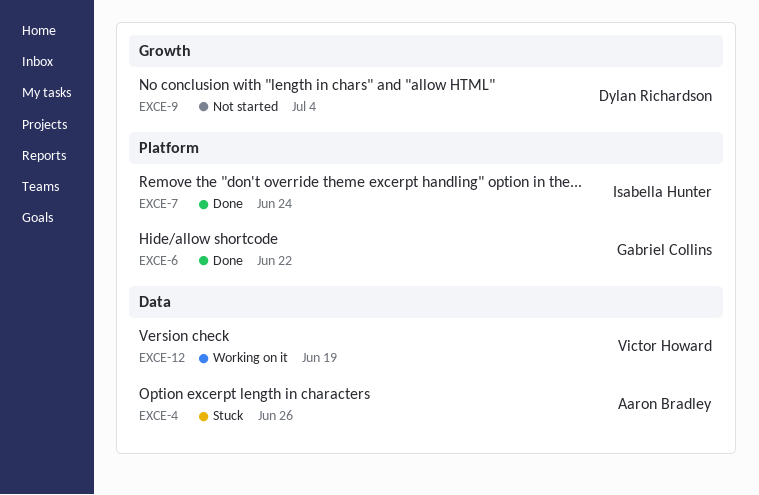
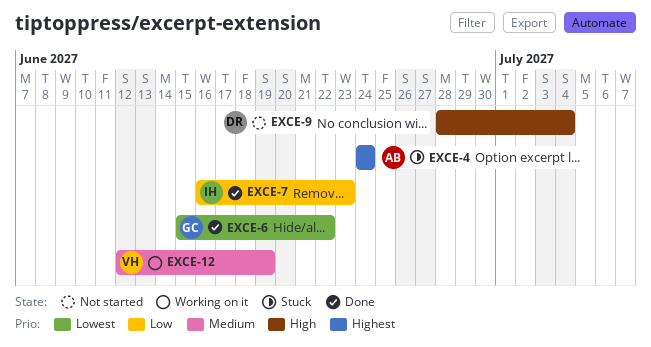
EXCE-4, due: Jun 26 -> Jun 24
EXCE-7, due: Jun 24 -> Jun 23

